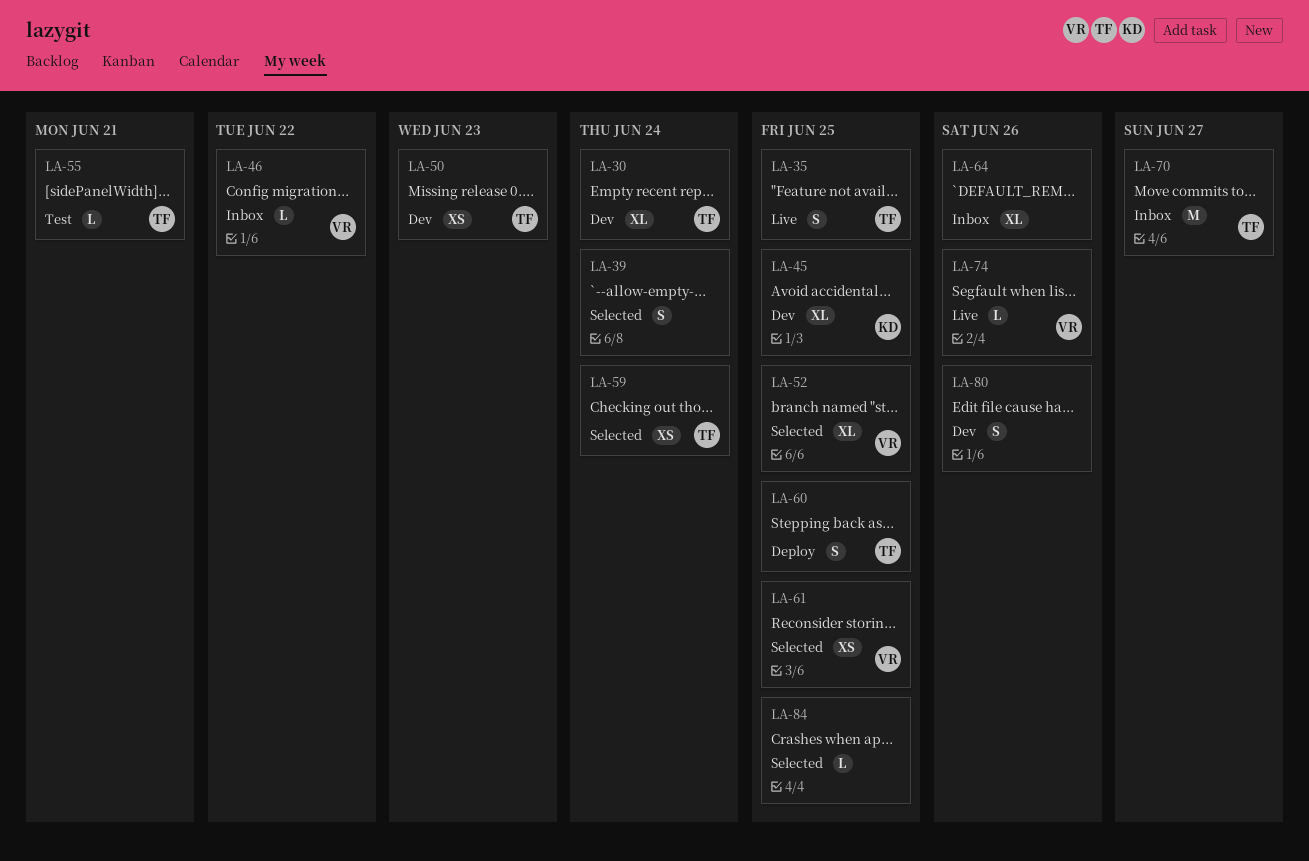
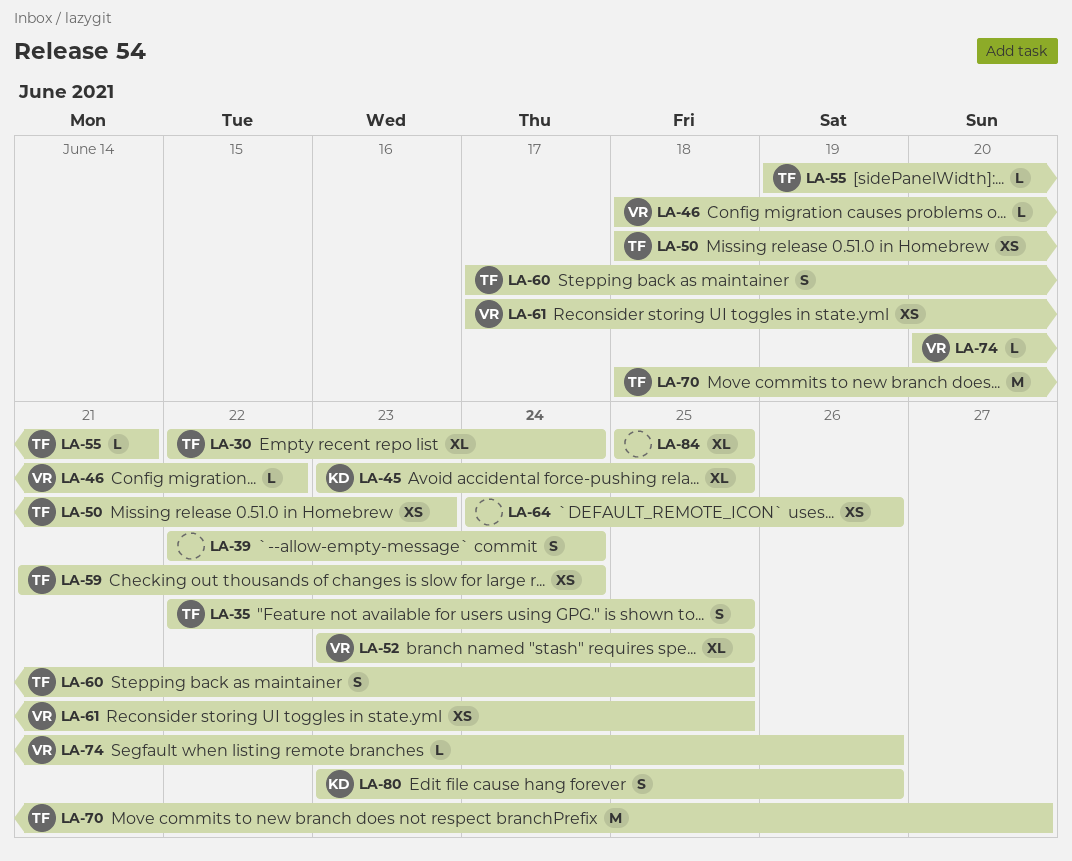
LA-64, estimate: XL -> XS
LA-80, owner: none -> KD
LA-84, estimate: L -> XL

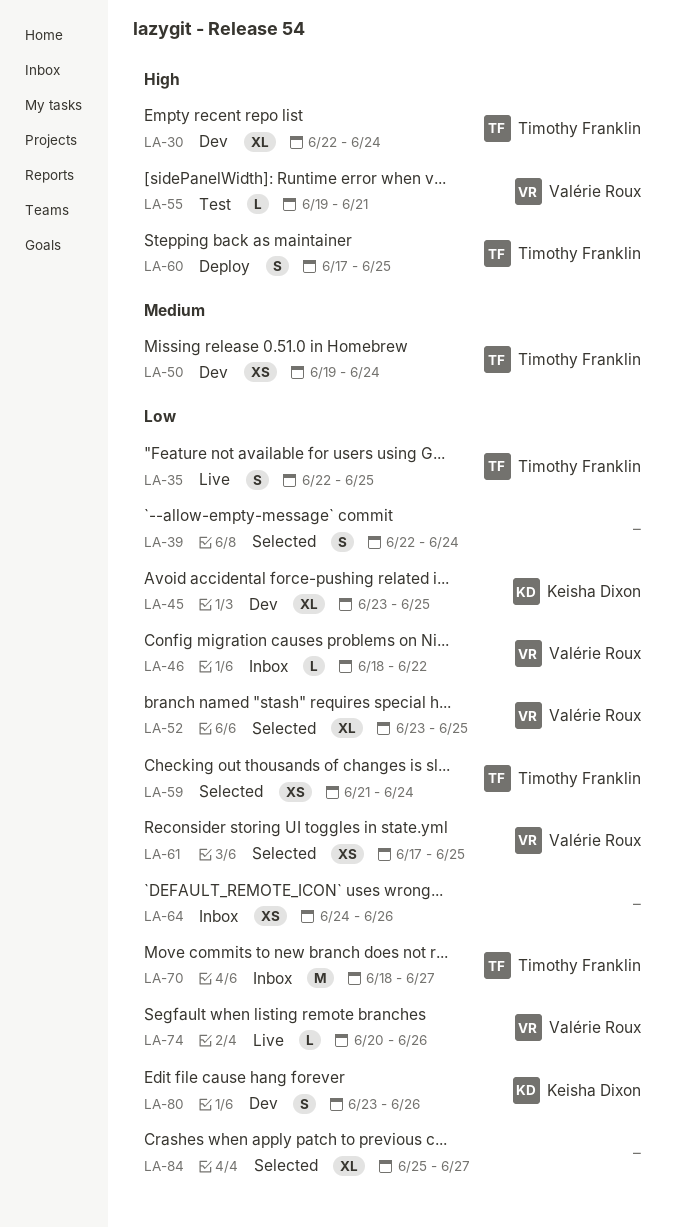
LA-50, start: Jun 18 -> Jun 19
LA-50, due: Jun 23 -> Jun 24
LA-55, owner: Timothy Franklin -> Valérie Roux
LA-84, due: Jun 25 -> Jun 27

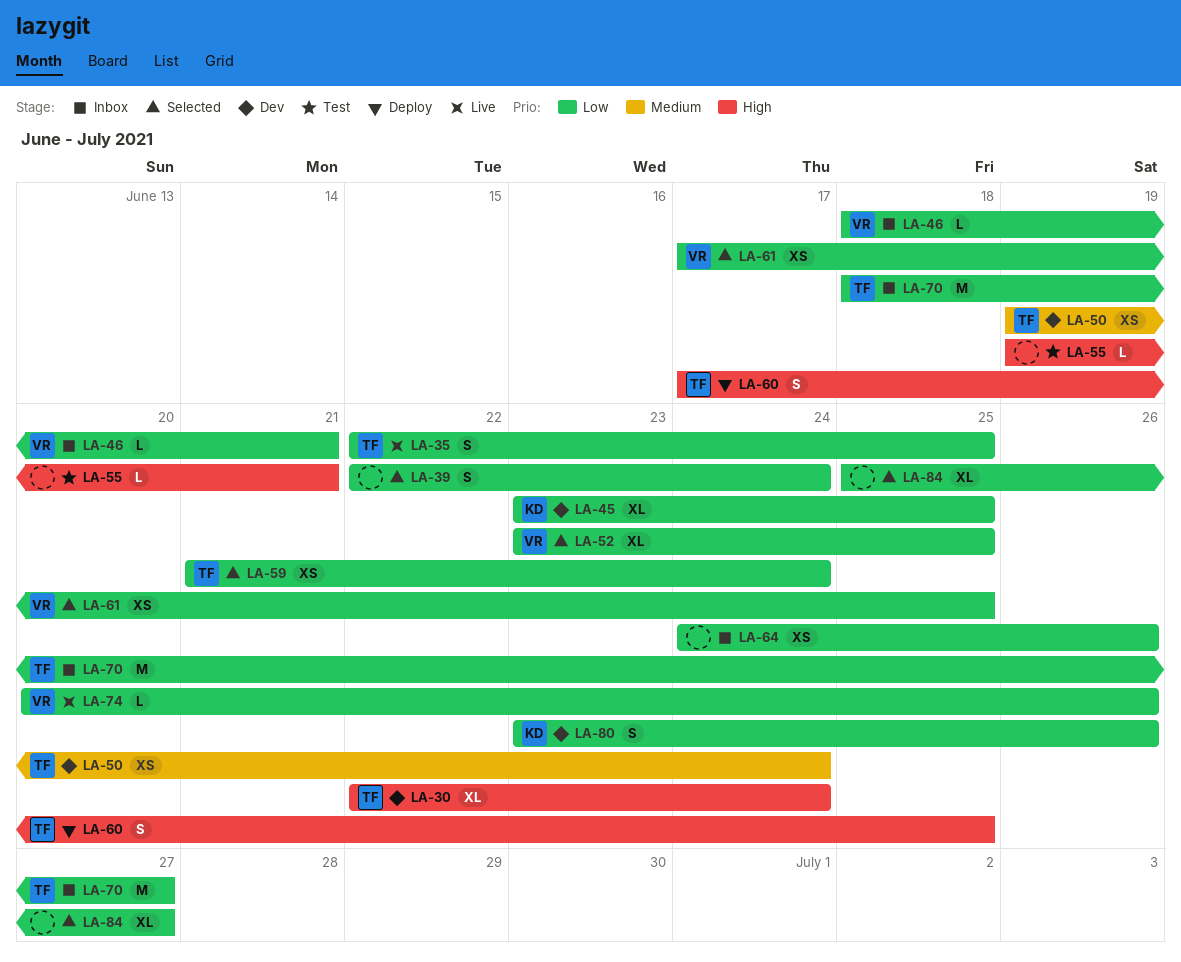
LA-46, due: Jun 22 -> Jun 21
LA-55, owner: Valérie Roux -> none

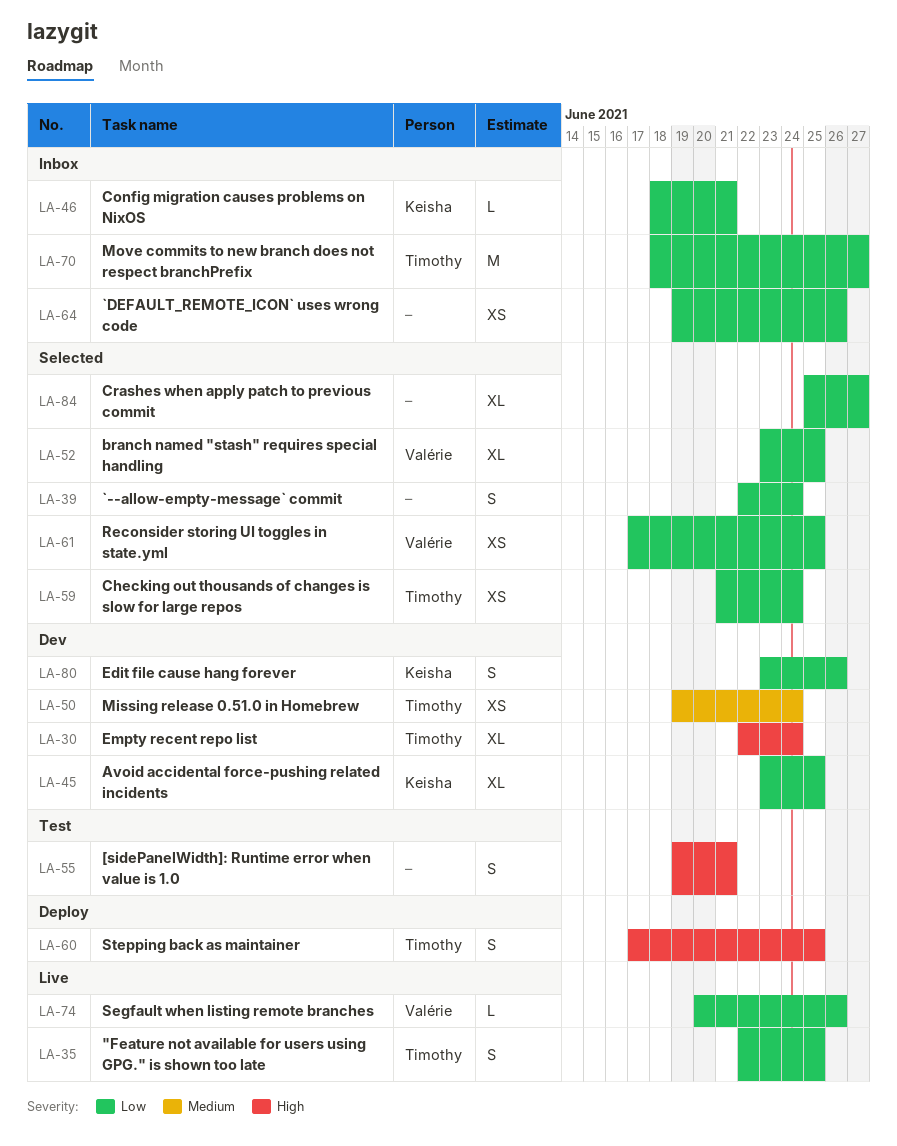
LA-46, owner: Valérie -> Keisha
LA-55, estimate: L -> S
LA-64, start: Jun 24 -> Jun 19

